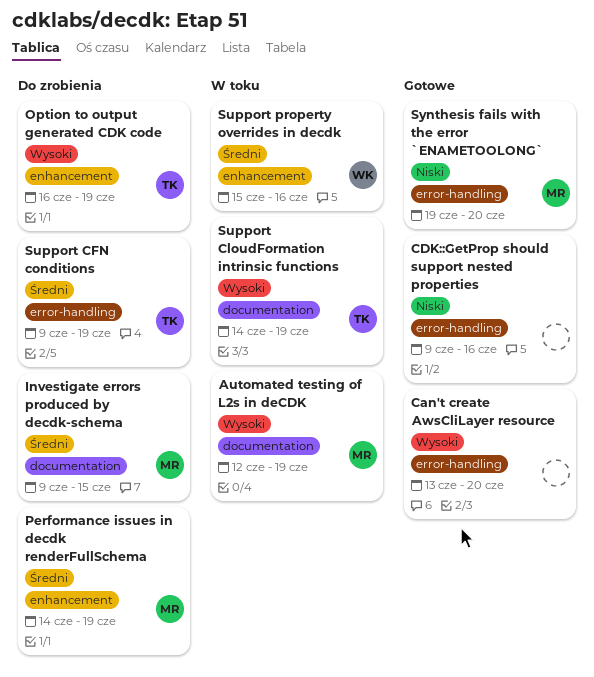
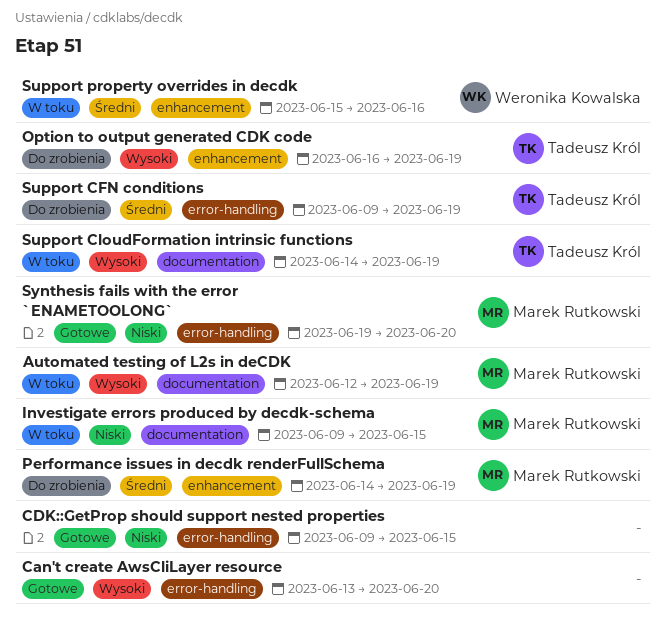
CDK::GetProp should support nested properties, due: Jun 16 -> Jun 15
Investigate errors produced by decdk-schema, status: Do zrobienia -> W toku
Investigate errors produced by decdk-schema, priority: Średni -> Niski

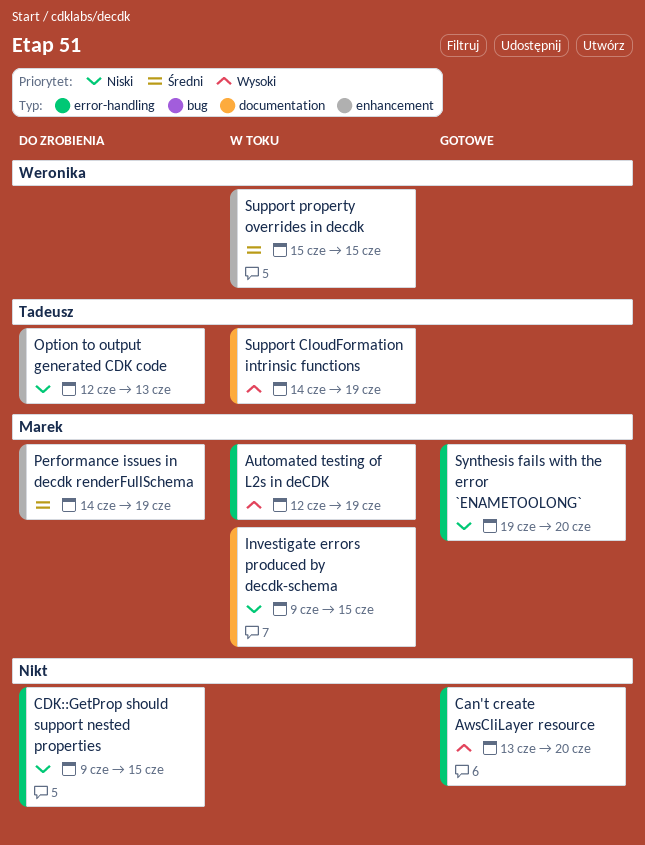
Automated testing of L2s in deCDK, label: documentation -> error-handling
CDK::GetProp should support nested properties, status: Gotowe -> Do zrobienia
Option to output generated CDK code, priority: Wysoki -> Niski
Option to output generated CDK code, start: Jun 16 -> Jun 12
Option to output generated CDK code, due: Jun 19 -> Jun 13
Support CFN conditions: present -> none
Support property overrides in decdk, due: Jun 16 -> Jun 15

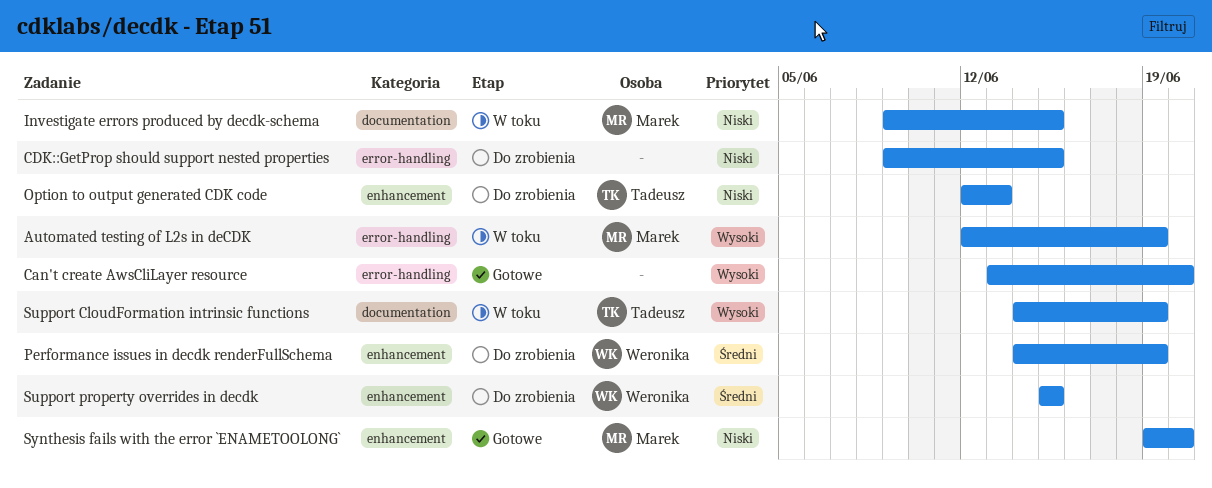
Performance issues in decdk renderFullSchema, owner: Marek -> Weronika
Support property overrides in decdk, status: W toku -> Do zrobienia
Synthesis fails with the error `ENAMETOOLONG`, label: error-handling -> enhancement

